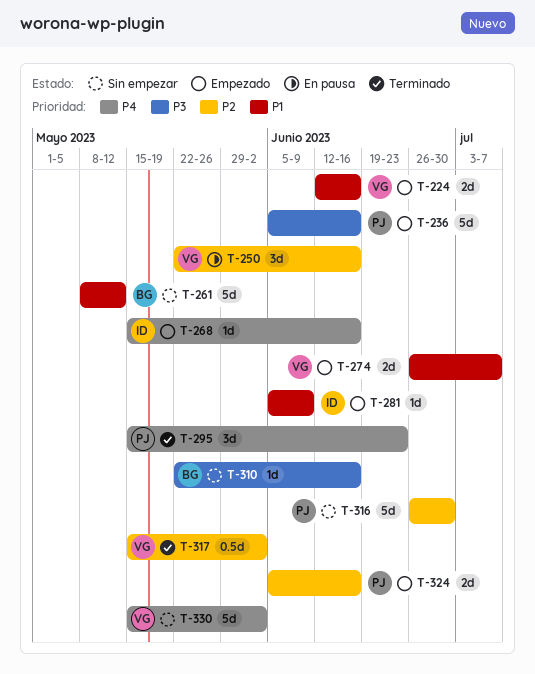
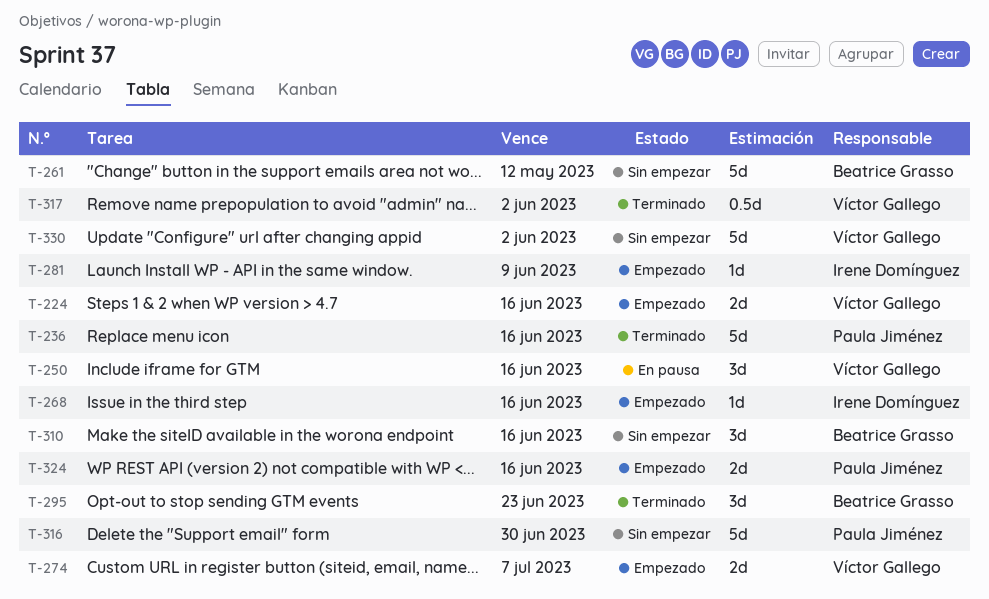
T-236, status: Empezado -> Terminado
T-295, owner: Paula Jiménez -> Beatrice Grasso
T-310, estimate: 1d -> 3d

